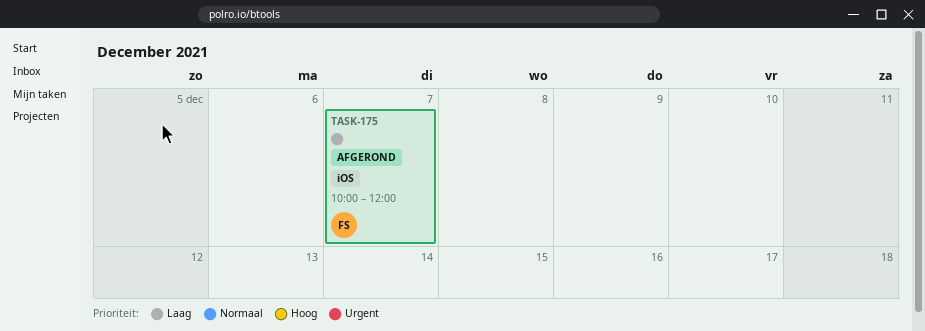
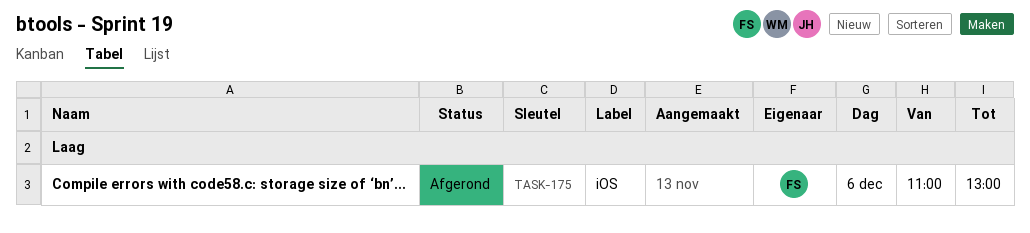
TASK-175, day: Dec 7 -> Dec 6
TASK-175, begins: 10:00 -> 11:00
TASK-175, ends: 12:00 -> 13:00

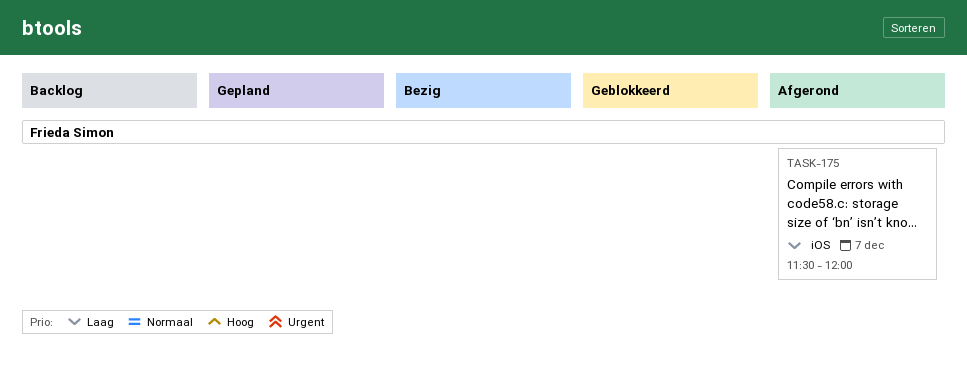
TASK-175, day: Dec 6 -> Dec 7
TASK-175, begins: 11:00 -> 11:30
TASK-175, ends: 13:00 -> 12:00

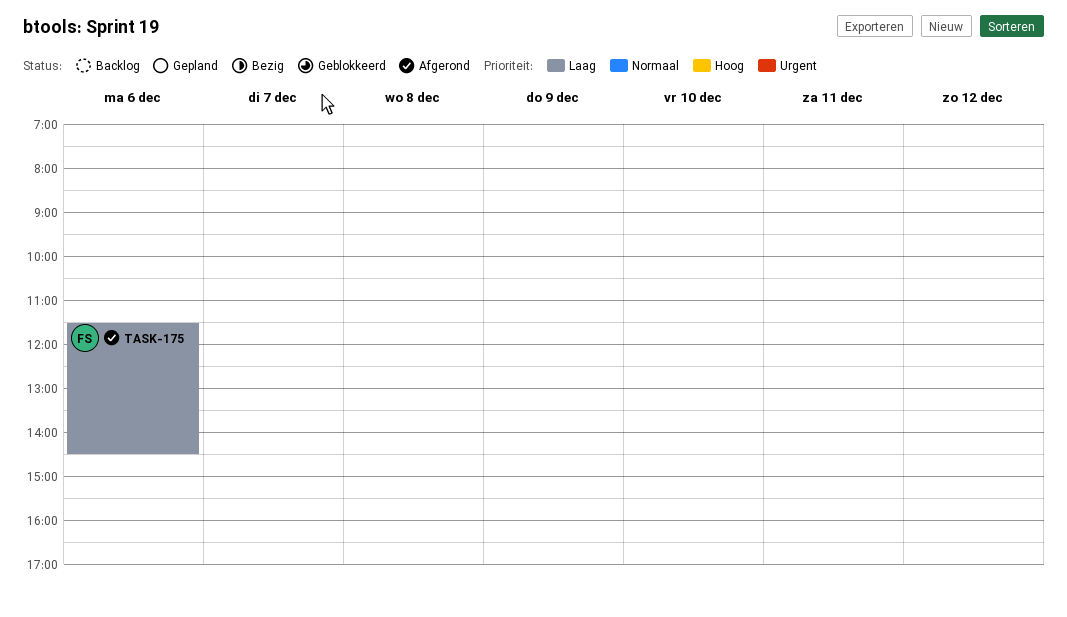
TASK-175, day: Dec 7 -> Dec 6
TASK-175, ends: 12:00 -> 14:30

